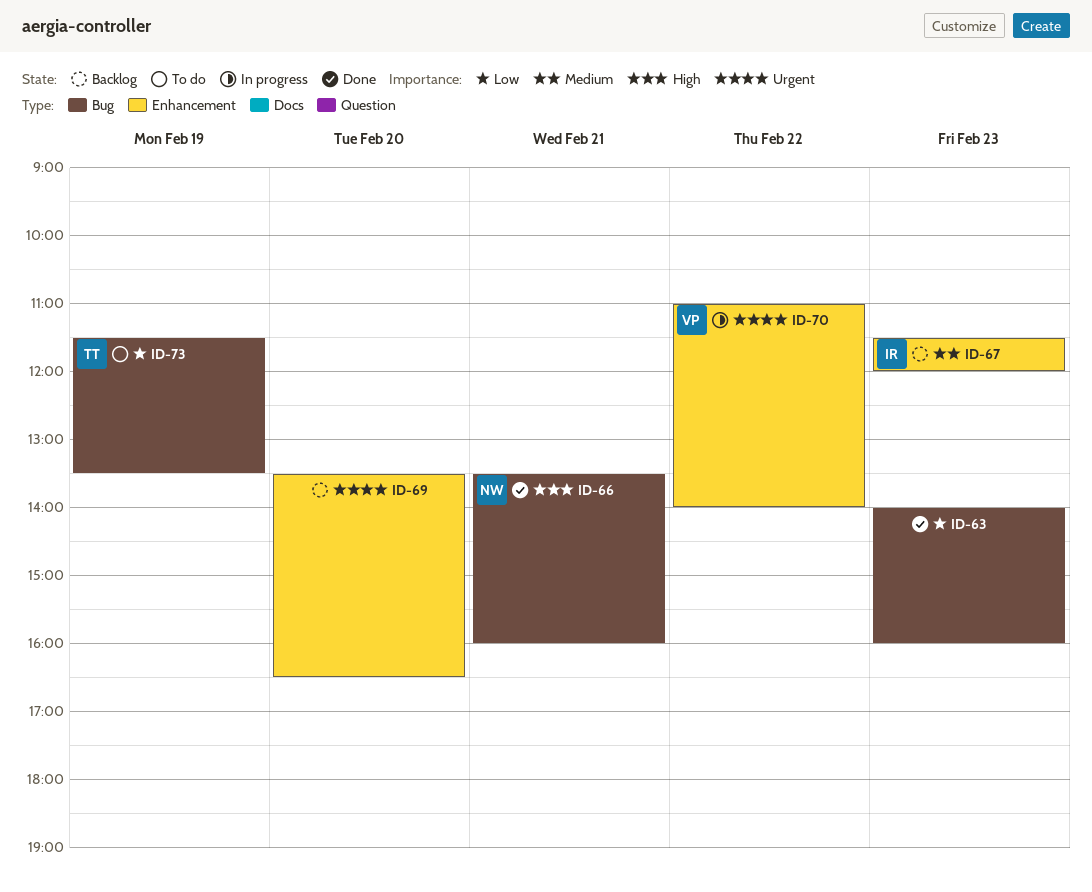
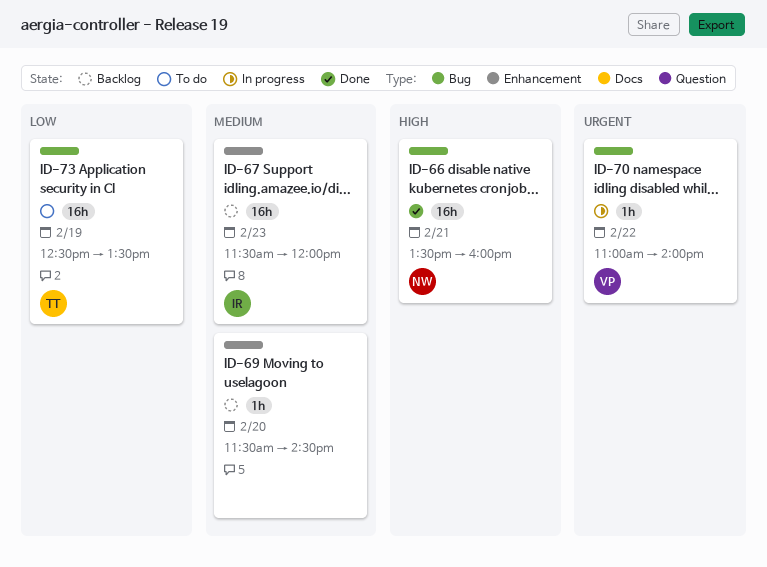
ID-63: present -> none
ID-69, priority: Urgent -> Medium
ID-69, begins: 13:30 -> 11:30
ID-69, ends: 16:30 -> 14:30
ID-70, label: Enhancement -> Bug
ID-73, begins: 11:30 -> 12:30

